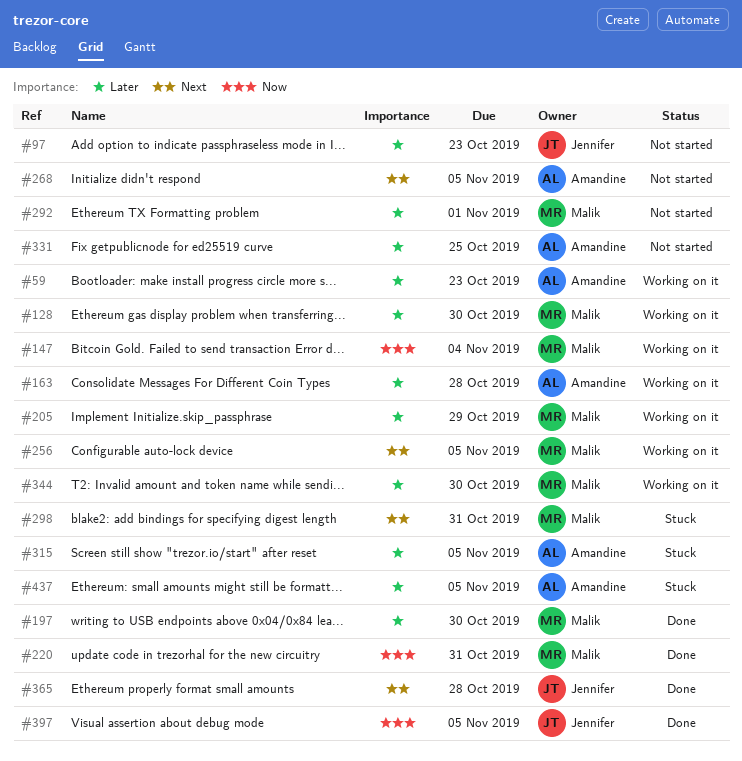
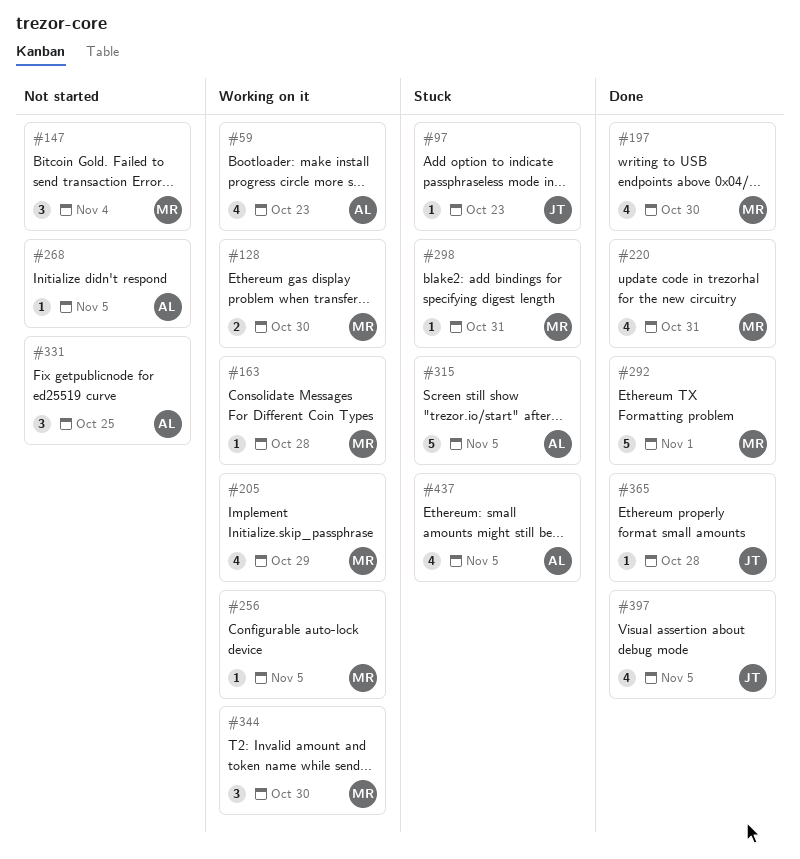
#97, status: Not started -> Stuck
#147, status: Working on it -> Not started
#163, owner: Amandine -> Malik
#292, status: Not started -> Done

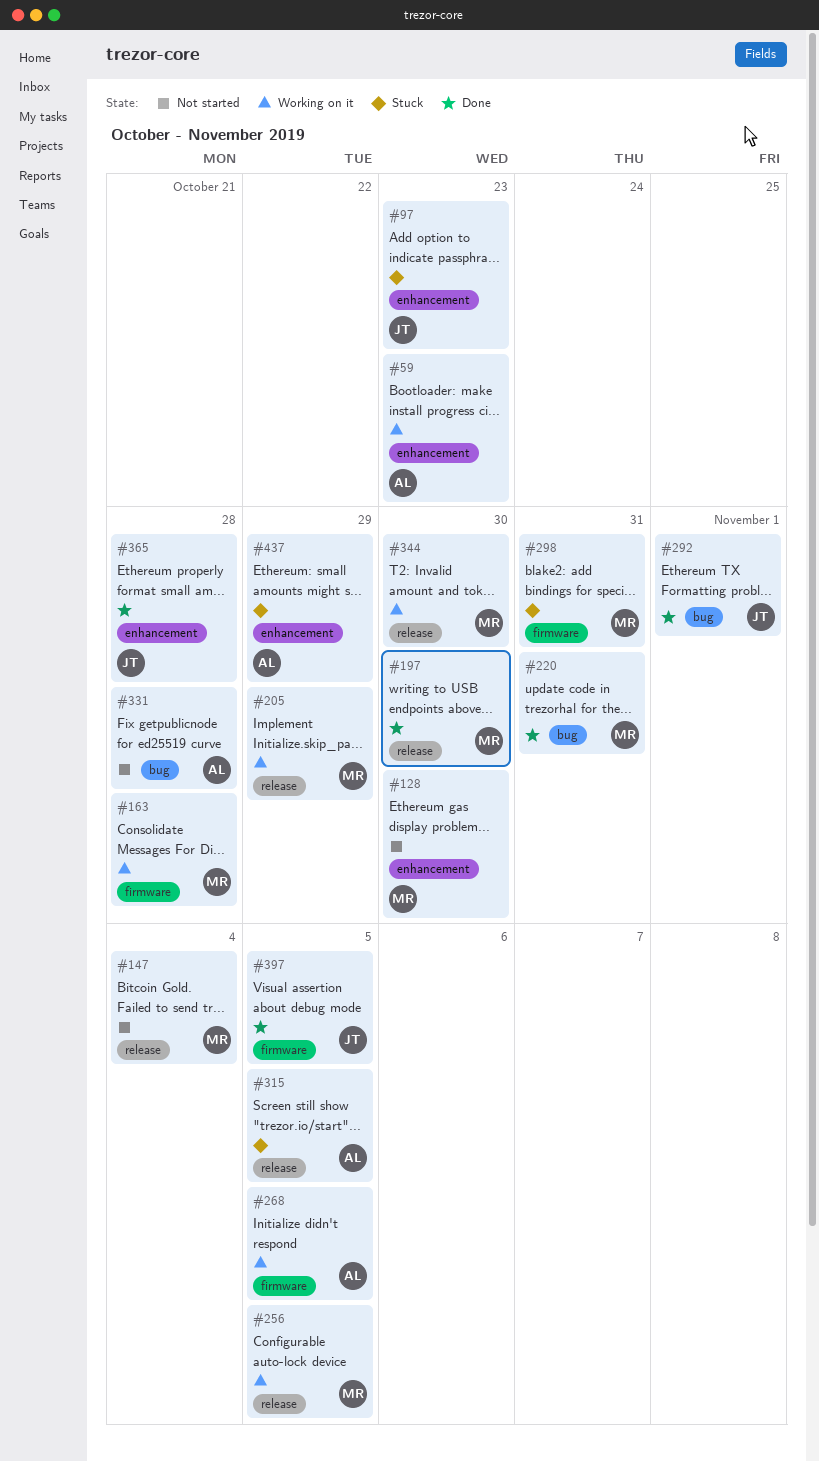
#128, status: Working on it -> Not started
#268, status: Not started -> Working on it
#292, owner: MR -> JT
#331, due: Oct 25 -> Oct 28
#437, due: Nov 5 -> Oct 29

